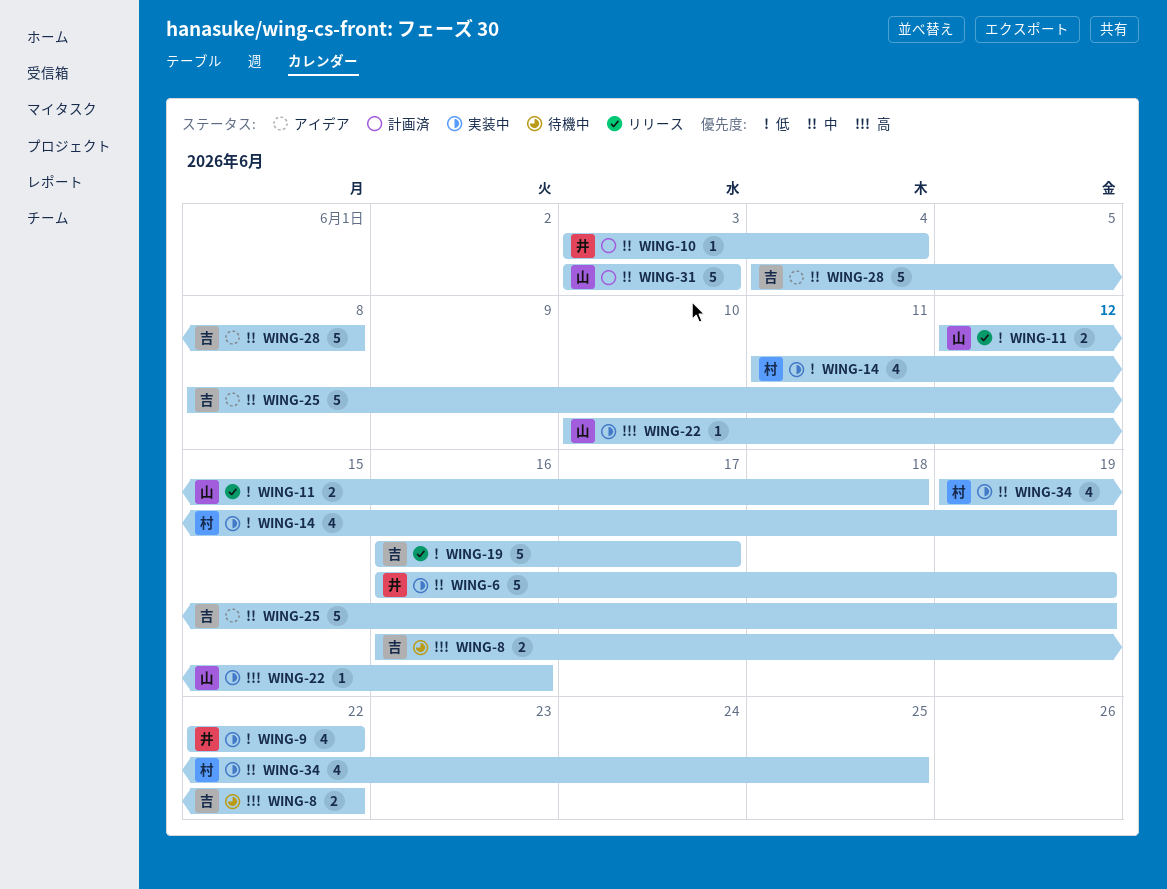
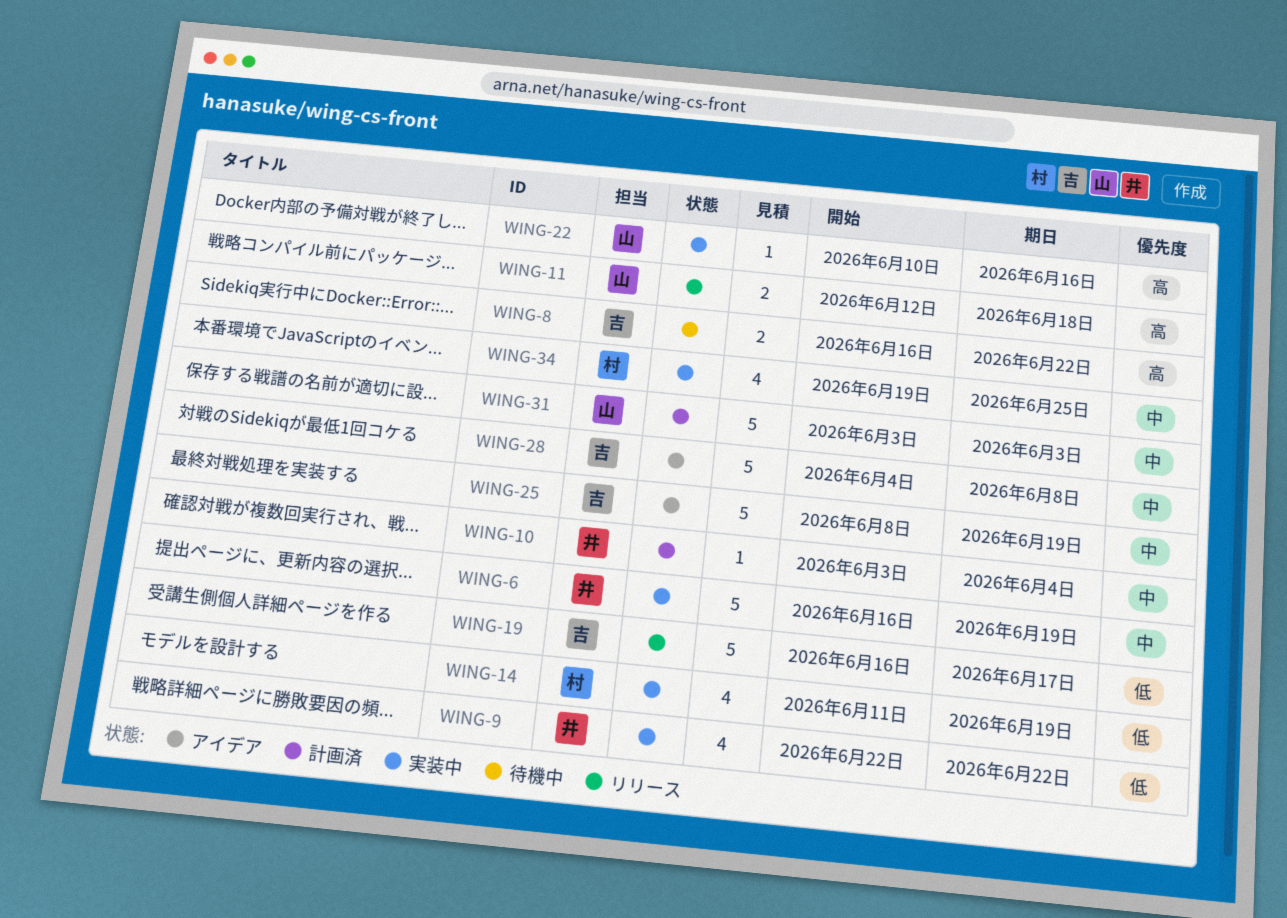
WING-11, priority: 低 -> 高

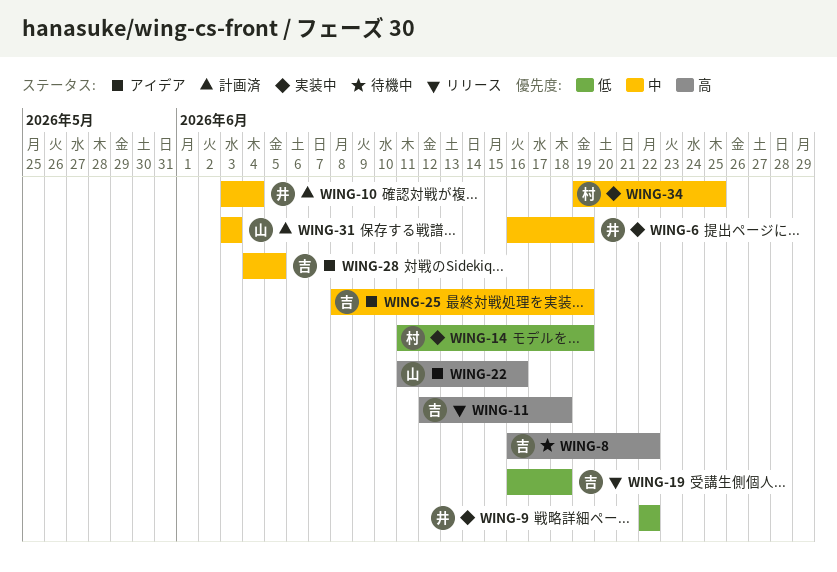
WING-11, owner: 山 -> 吉
WING-19, due: Jun 17 -> Jun 18
WING-22, status: 実装中 -> アイデア
WING-22, start: Jun 10 -> Jun 11
WING-28, due: Jun 8 -> Jun 5

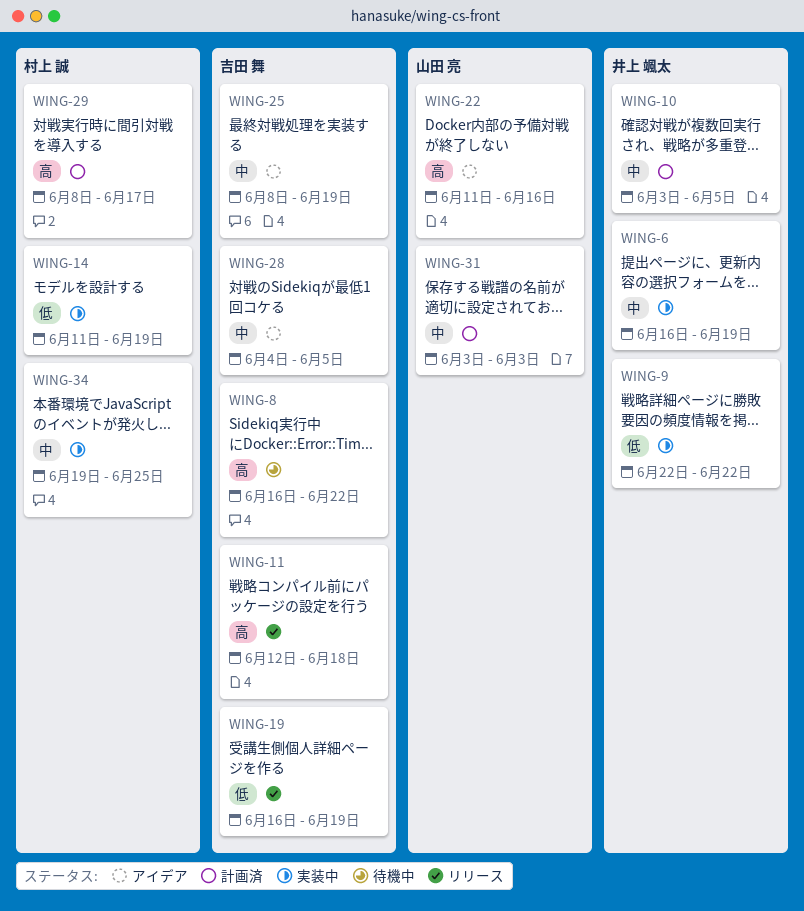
WING-10, due: Jun 4 -> Jun 5
WING-19, due: Jun 18 -> Jun 19
WING-29: none -> present

